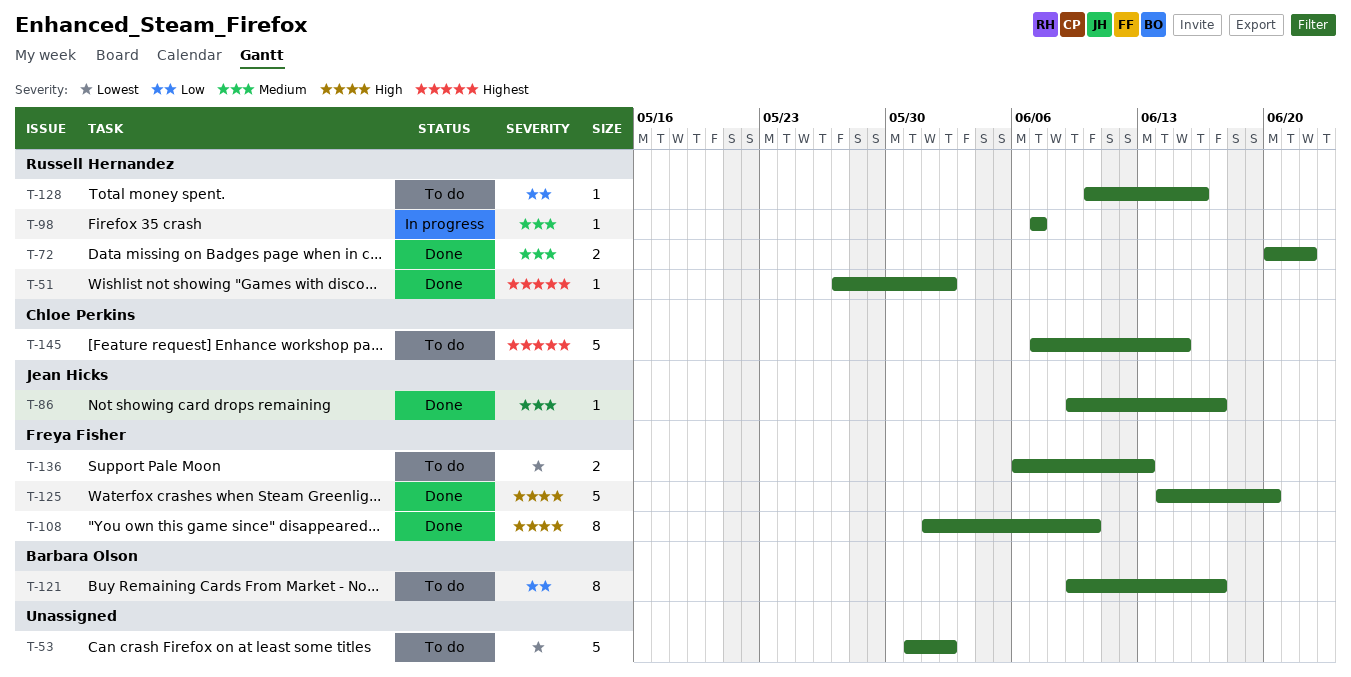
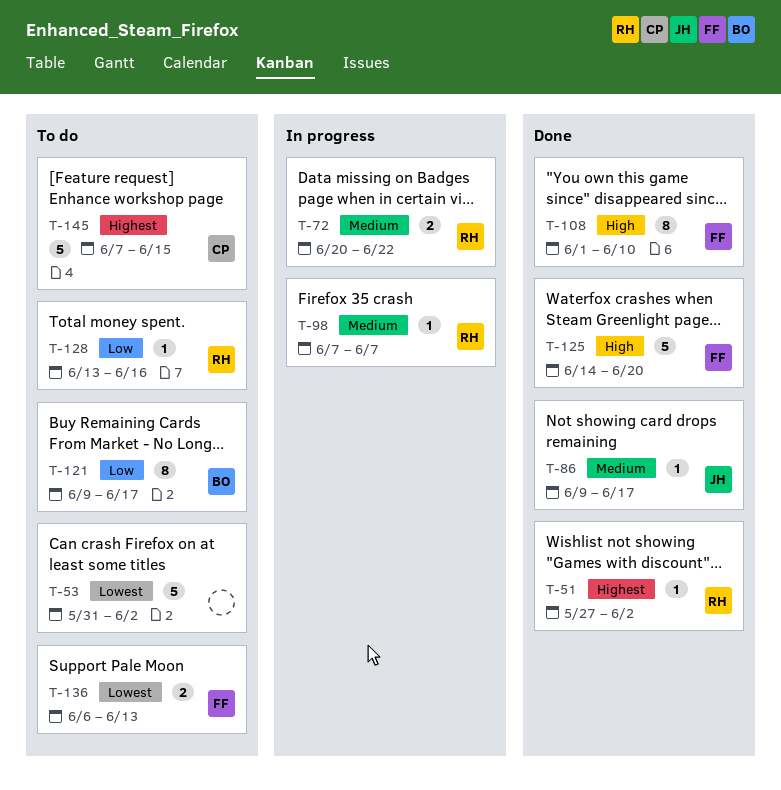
T-72, status: Done -> In progress
T-128, start: Jun 10 -> Jun 13

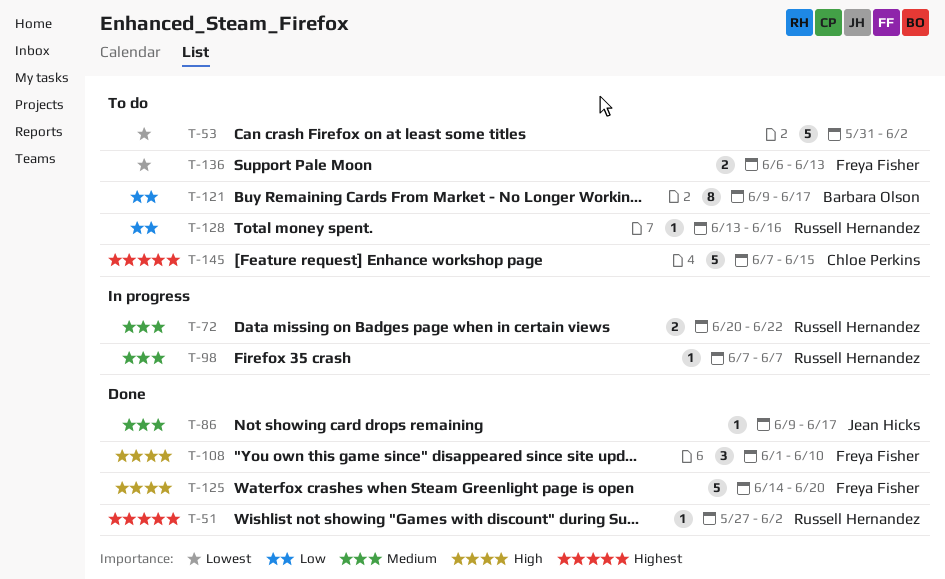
T-108, estimate: 8 -> 3

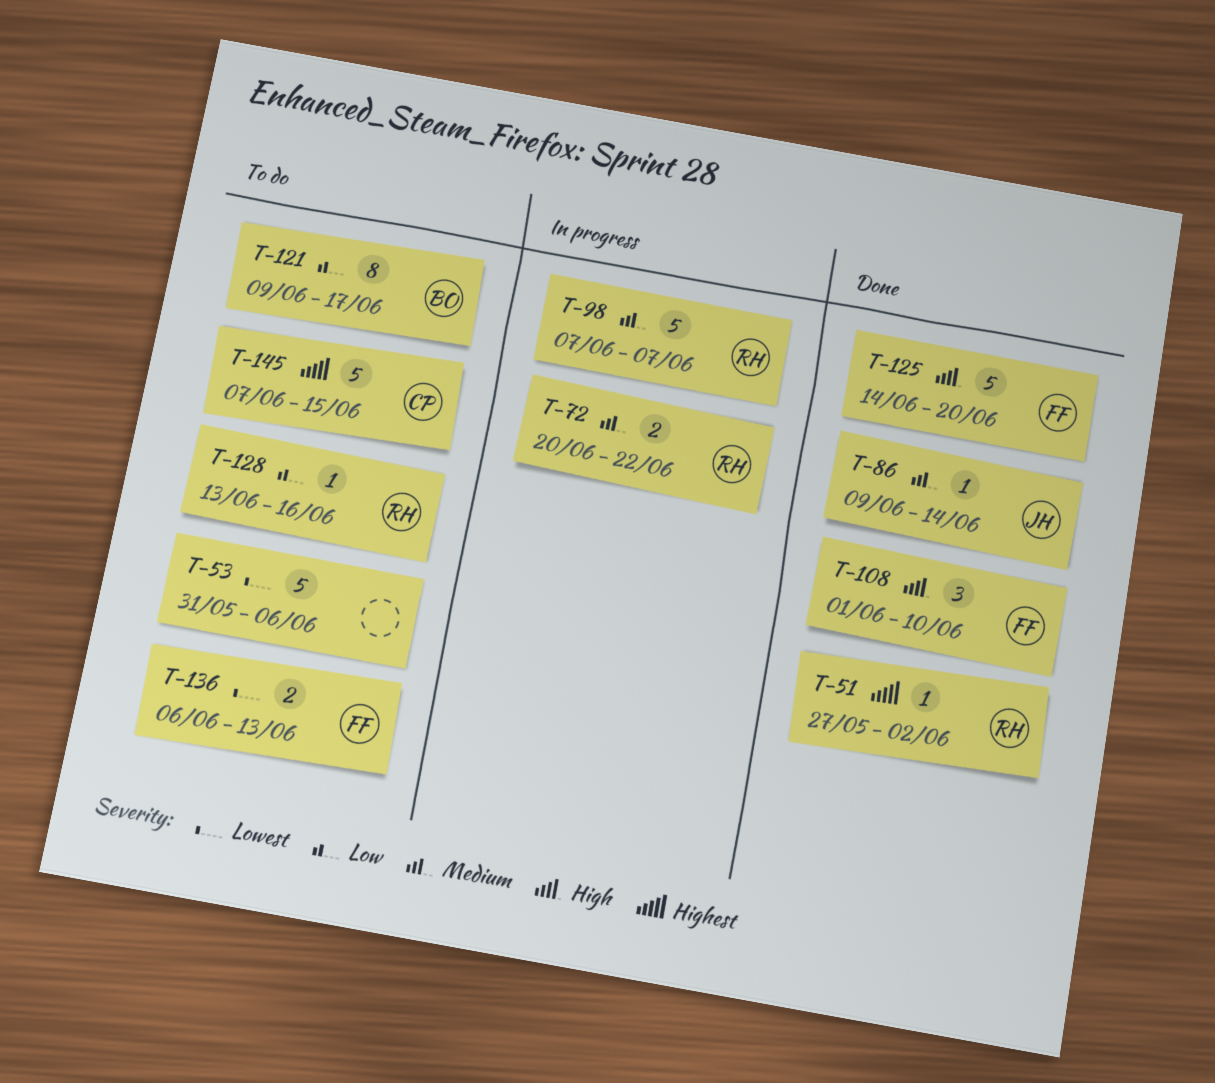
T-53, due: Jun 2 -> Jun 6
T-86, due: Jun 17 -> Jun 14
T-98, estimate: 1 -> 5

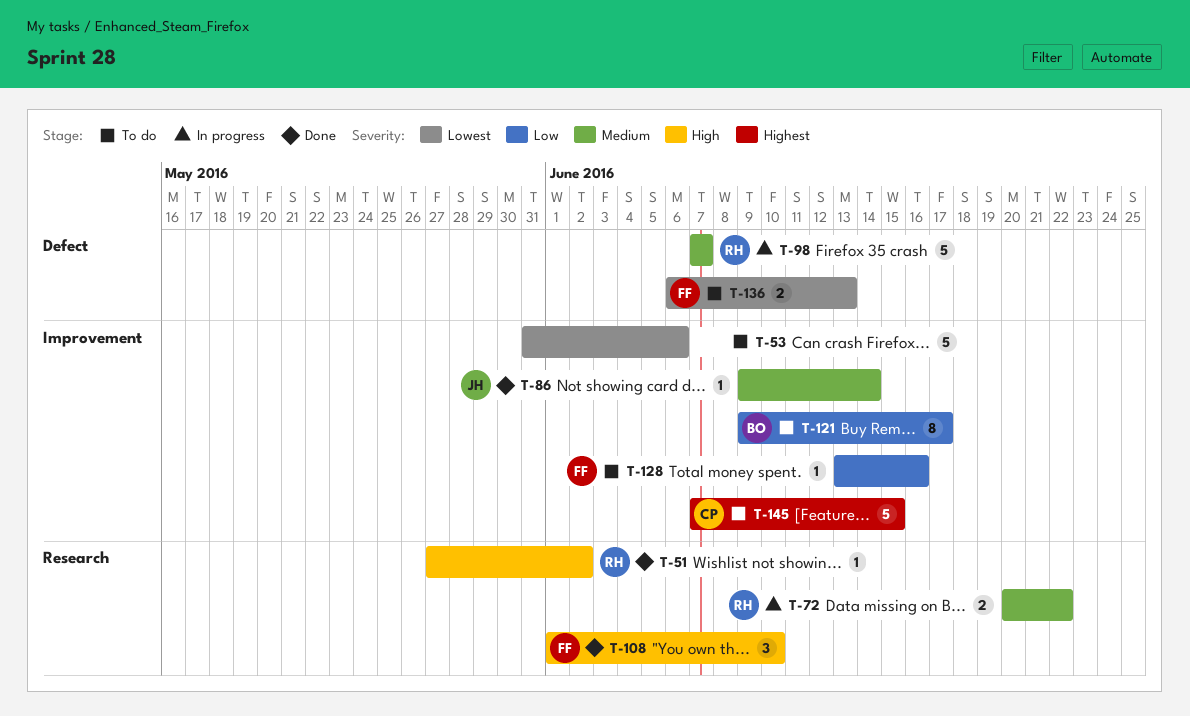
T-51, priority: Highest -> High
T-125: present -> none
T-128, owner: RH -> FF

